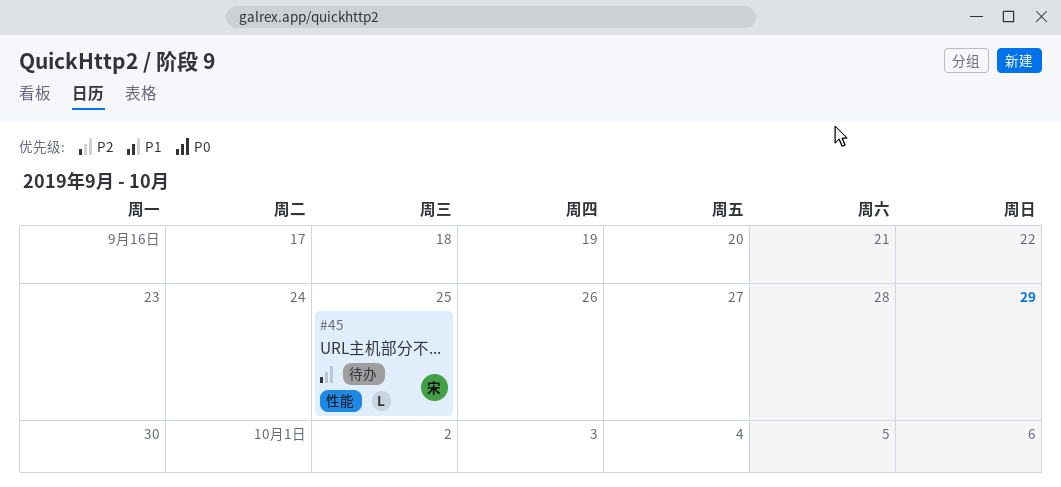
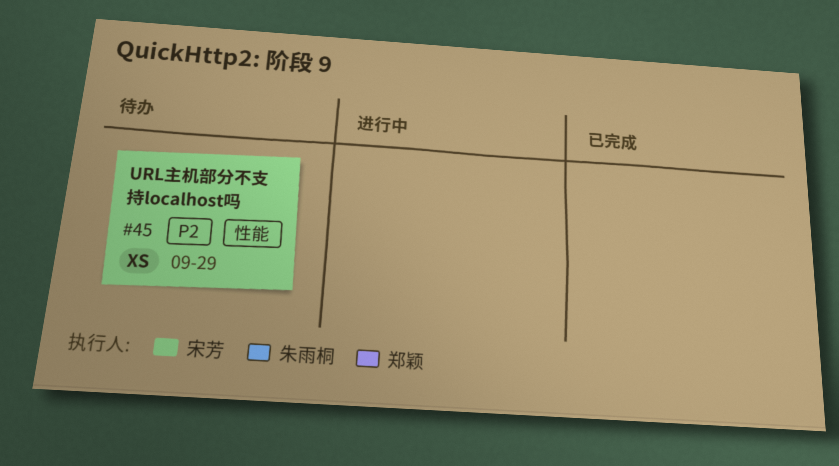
#45, estimate: L -> XS
#45, due: Sep 25 -> Sep 29

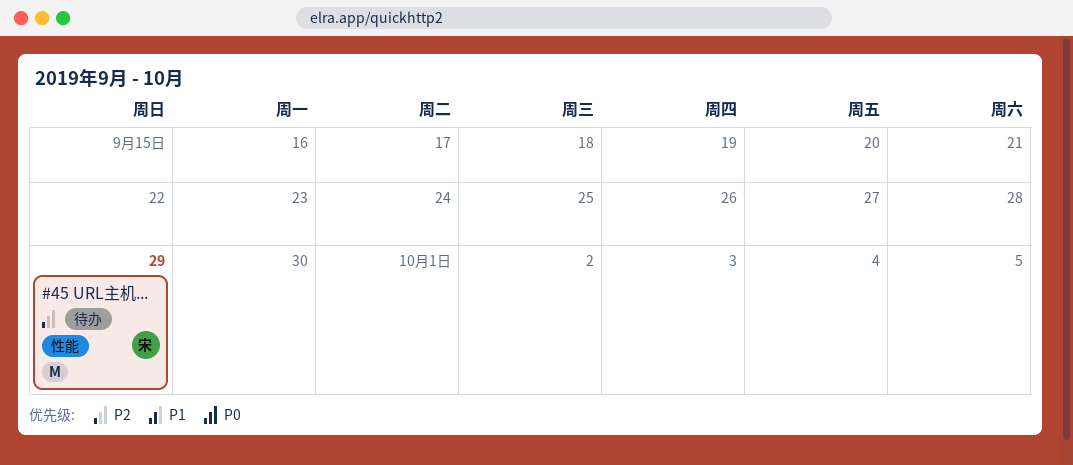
#45, estimate: XS -> M

